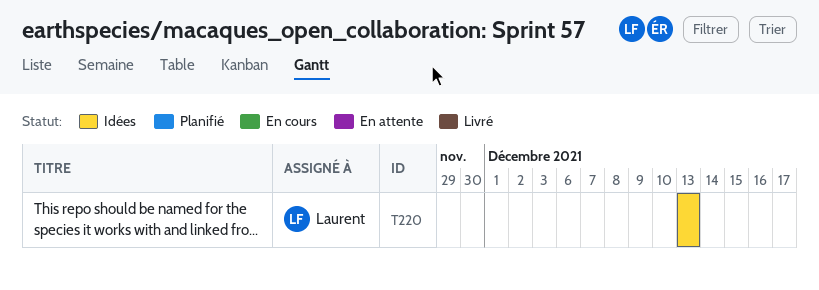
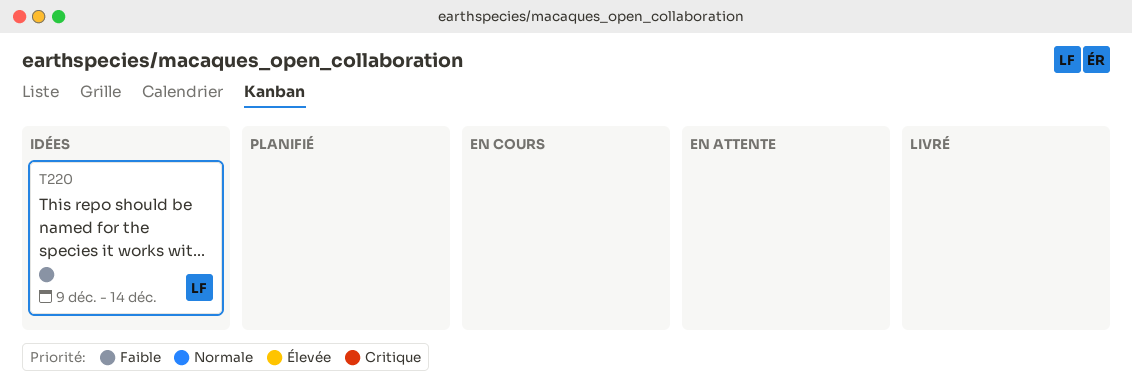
T220, start: Dec 13 -> Dec 9
T220, due: Dec 13 -> Dec 14

